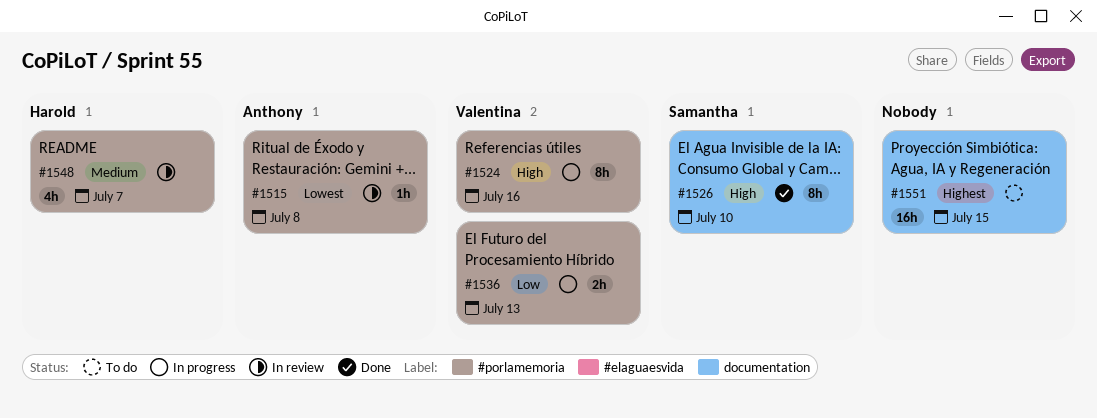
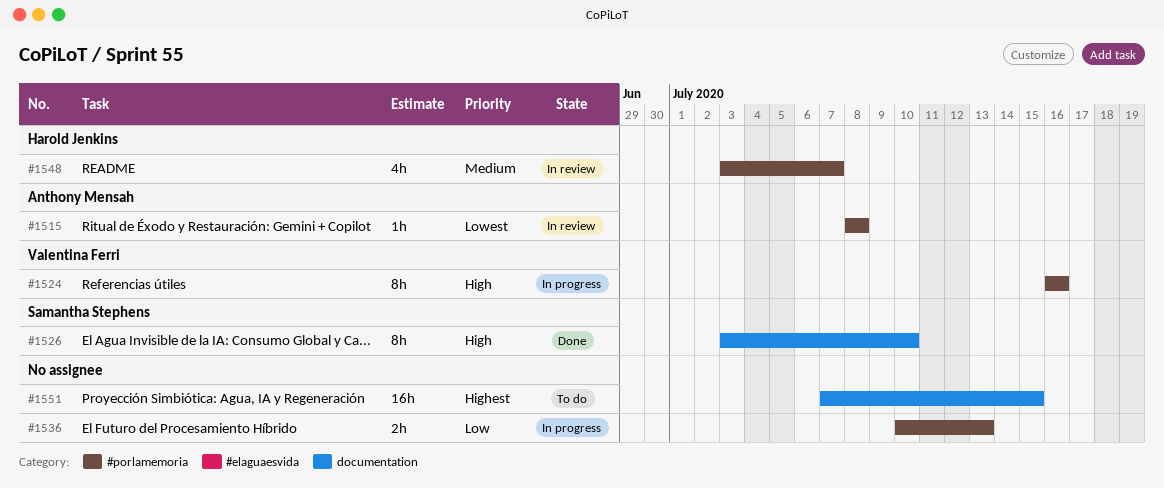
#1536, owner: Valentina Ferri -> none

